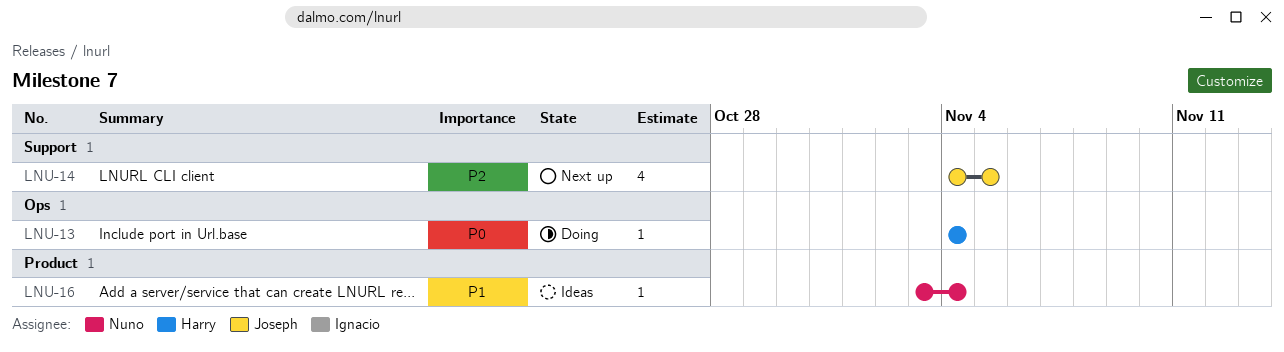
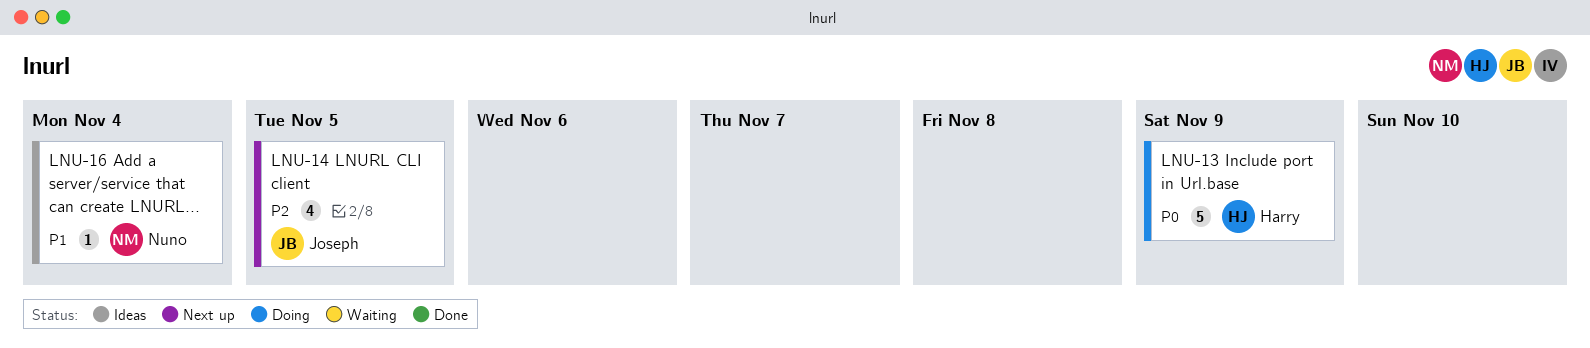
LNU-13, estimate: 1 -> 5
LNU-13, due: Nov 4 -> Nov 9

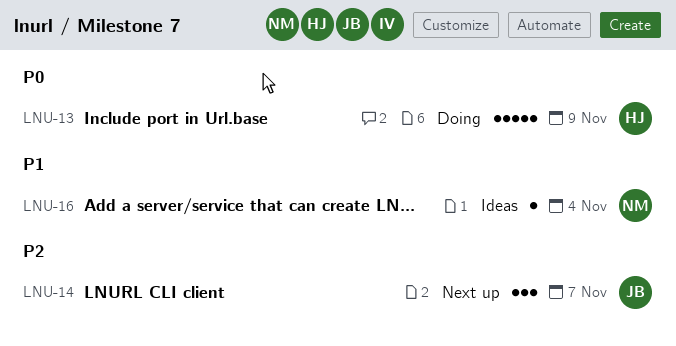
LNU-14, estimate: 4 -> 3
LNU-14, due: Nov 5 -> Nov 7

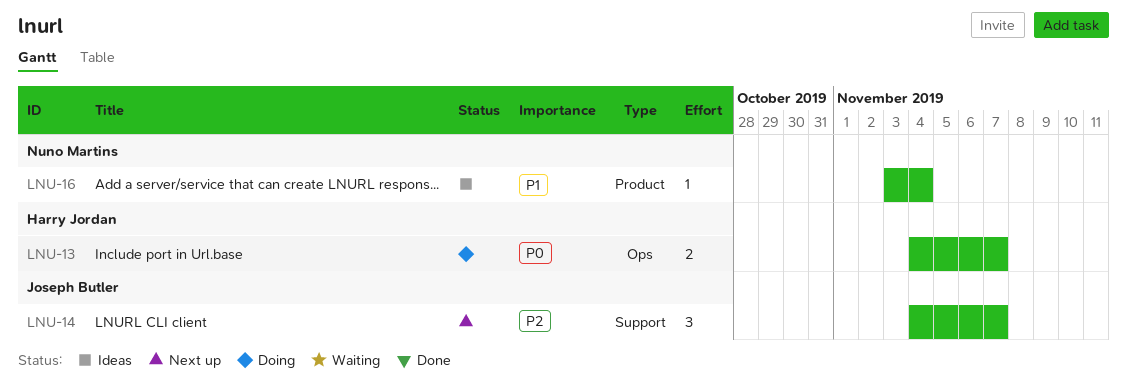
LNU-13, estimate: 5 -> 2
LNU-13, due: Nov 9 -> Nov 7

